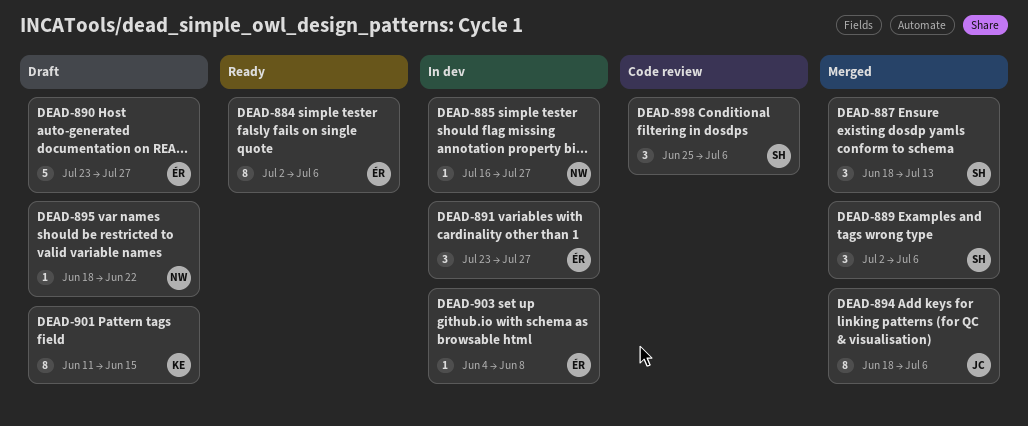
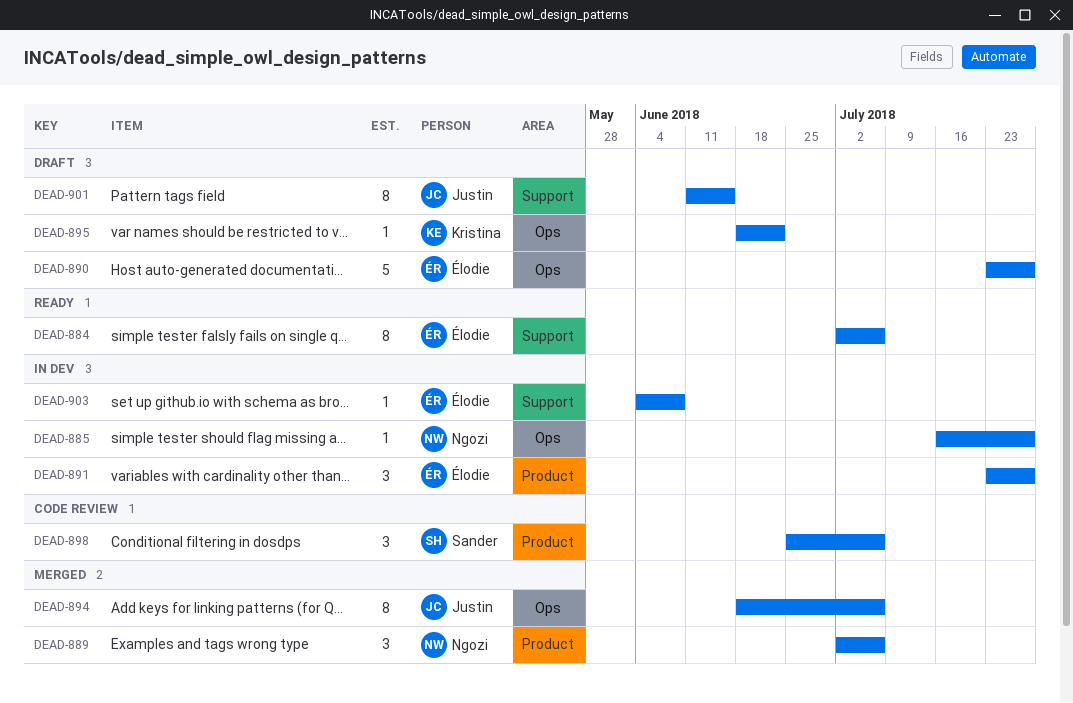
DEAD-887: present -> none
DEAD-889, owner: Sander -> Ngozi
DEAD-895, owner: Ngozi -> Kristina
DEAD-901, owner: Kristina -> Justin

